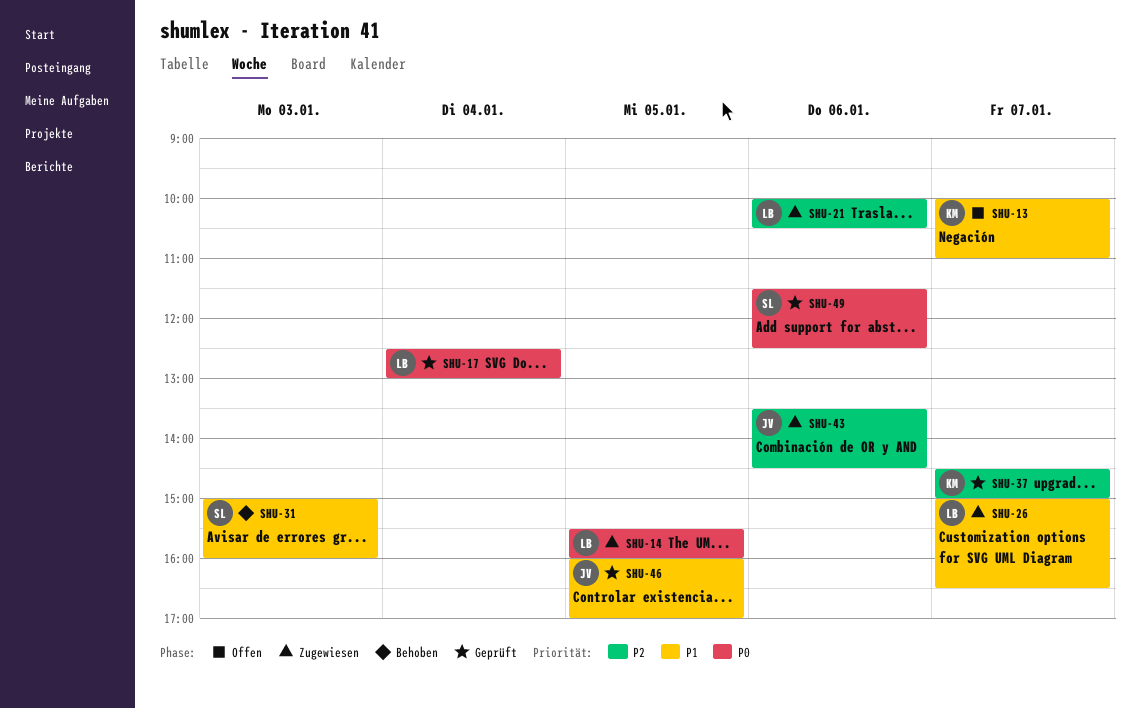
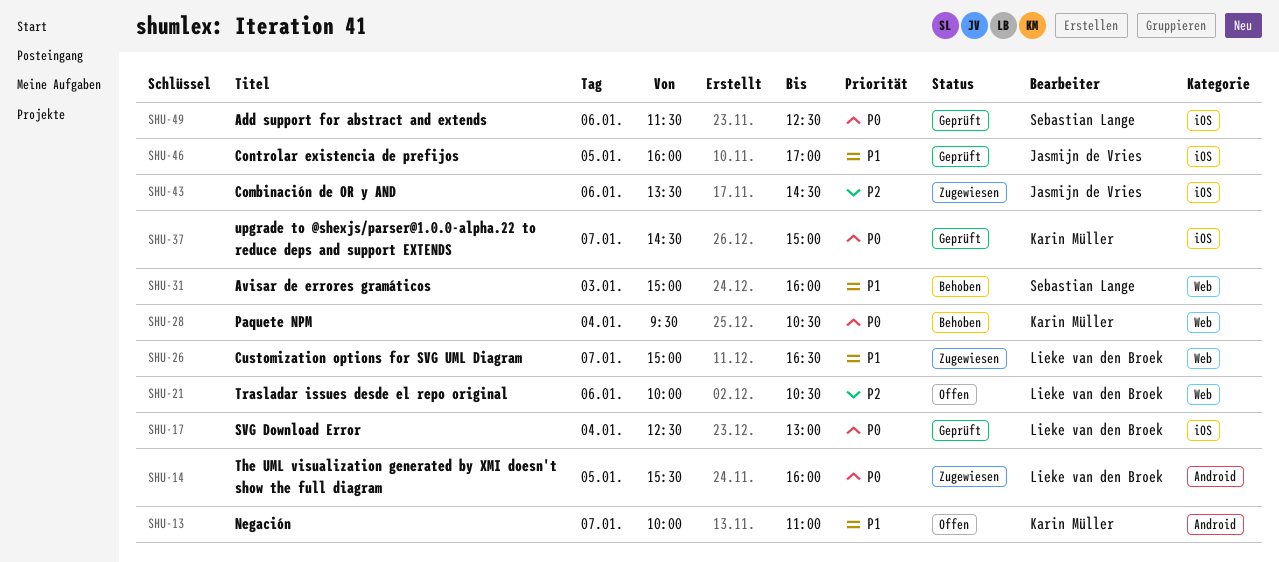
SHU-21, status: Zugewiesen -> Offen
SHU-28: none -> present
SHU-37, priority: P2 -> P0

